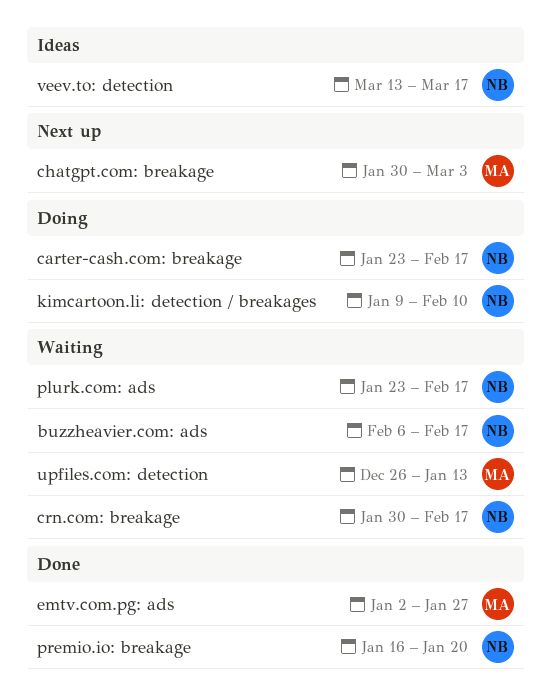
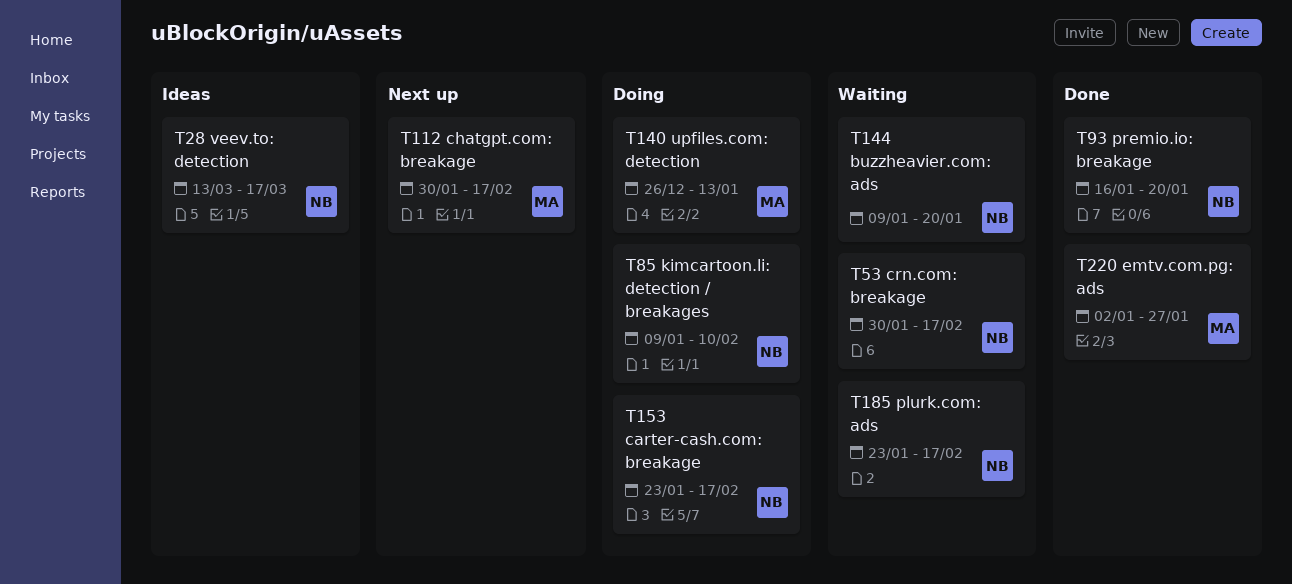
buzzheavier.com: ads, start: Feb 6 -> Jan 9
buzzheavier.com: ads, due: Feb 17 -> Jan 20
chatgpt.com: breakage, due: Mar 3 -> Feb 17
upfiles.com: detection, status: Waiting -> Doing

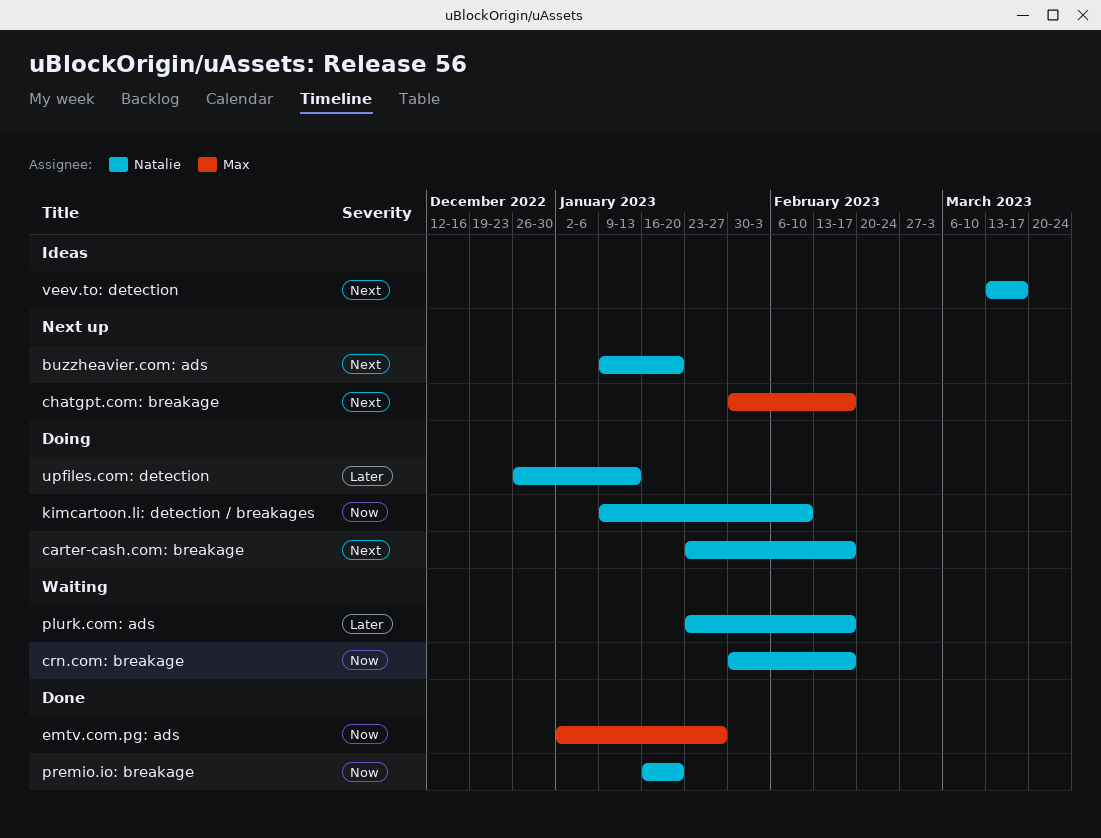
buzzheavier.com: ads, status: Waiting -> Next up
upfiles.com: detection, owner: Max -> Natalie

